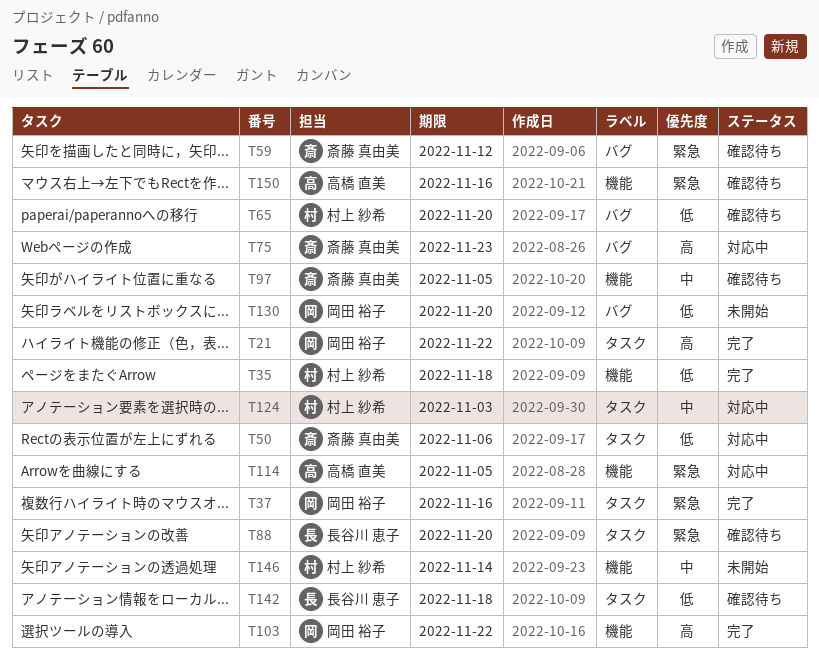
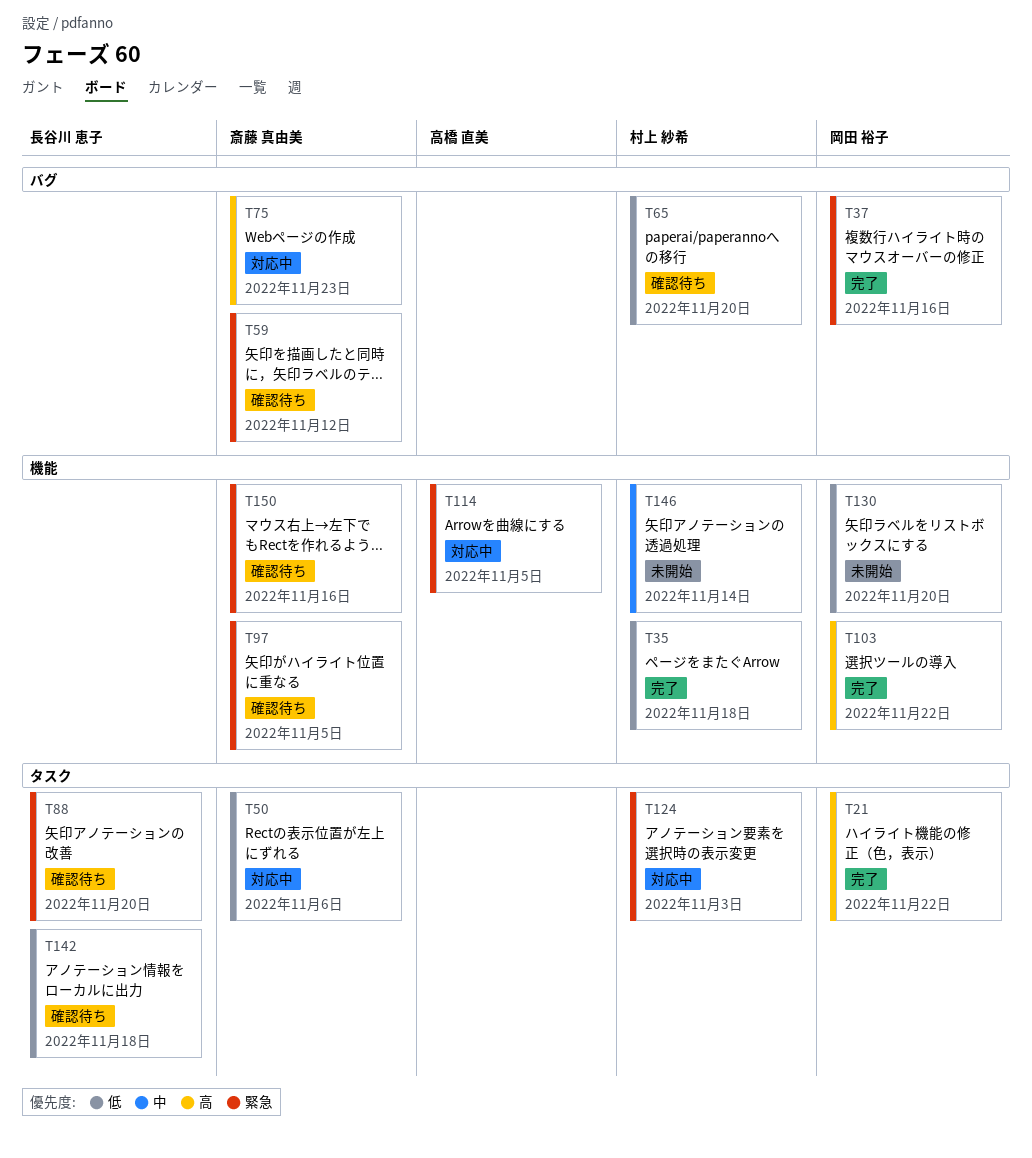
T37, label: タスク -> バグ
T97, priority: 中 -> 緊急
T124, priority: 中 -> 緊急
T130, label: バグ -> 機能
T150, owner: 高橋 直美 -> 斎藤 真由美

